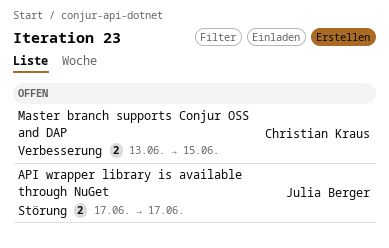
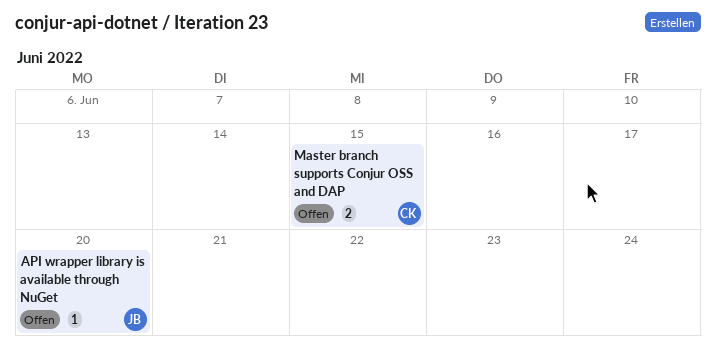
API wrapper library is available through NuGet, estimate: 2 -> 1
API wrapper library is available through NuGet, due: Jun 17 -> Jun 20

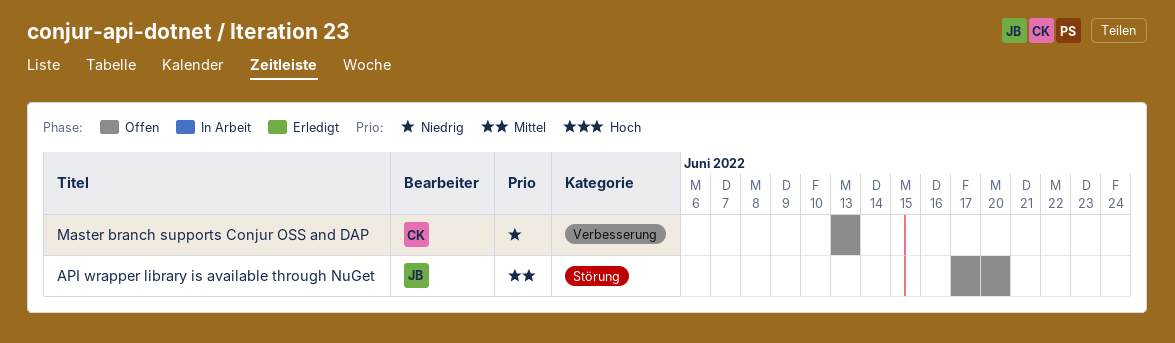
Master branch supports Conjur OSS and DAP, due: Jun 15 -> Jun 13

